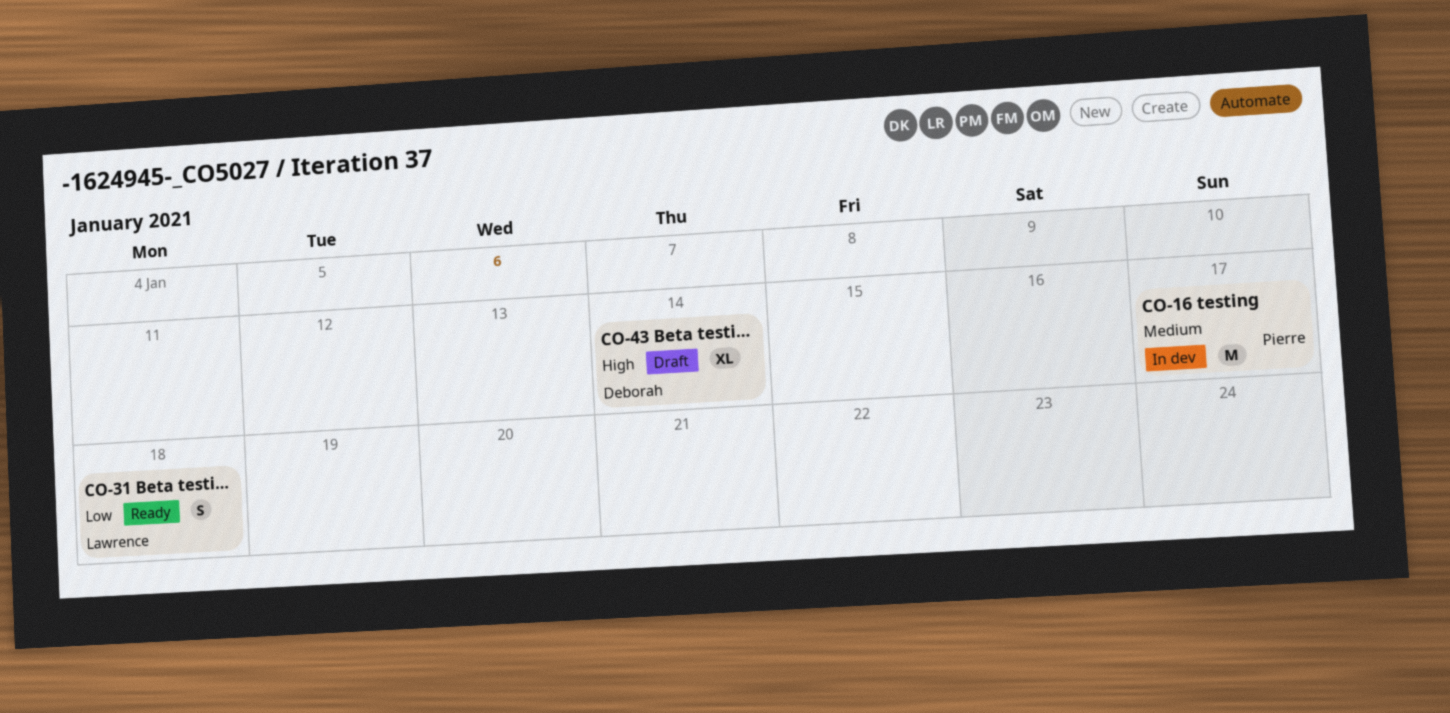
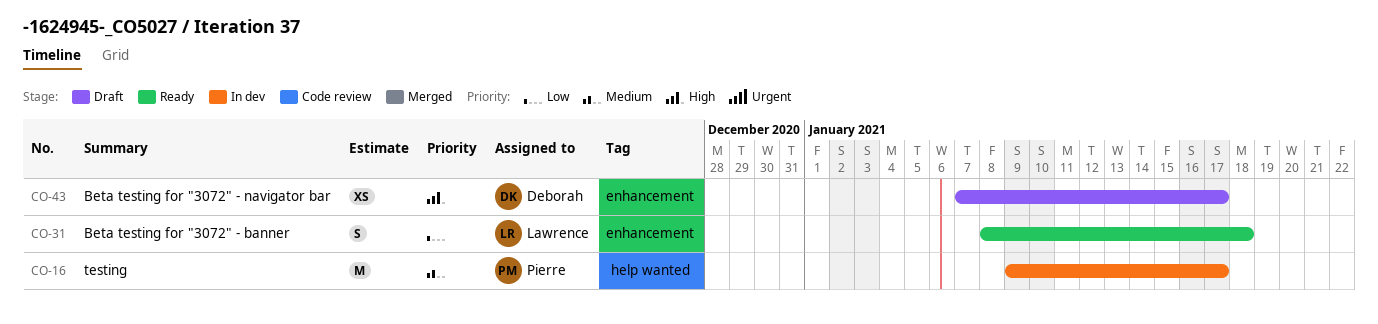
CO-43, estimate: XL -> XS
CO-43, due: Jan 14 -> Jan 17

